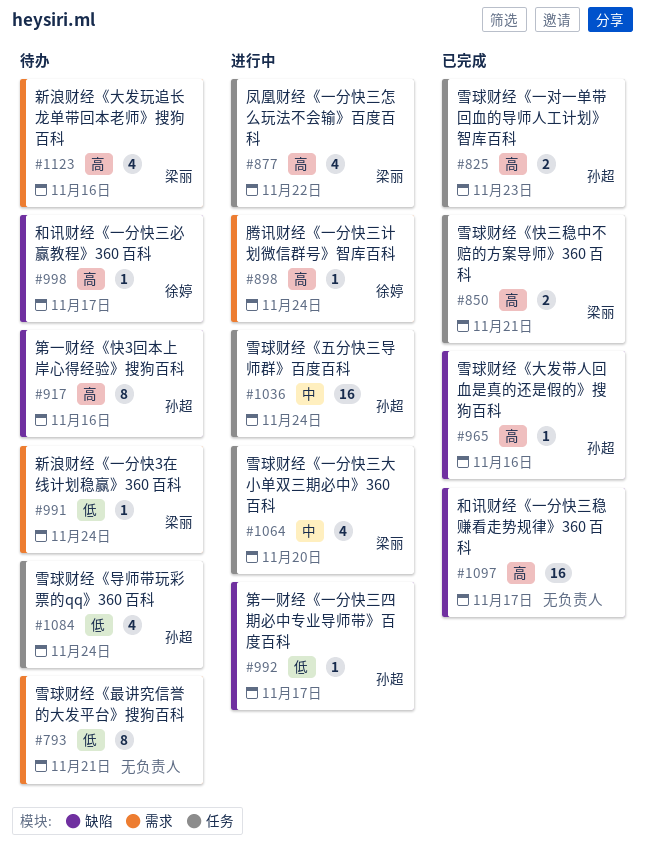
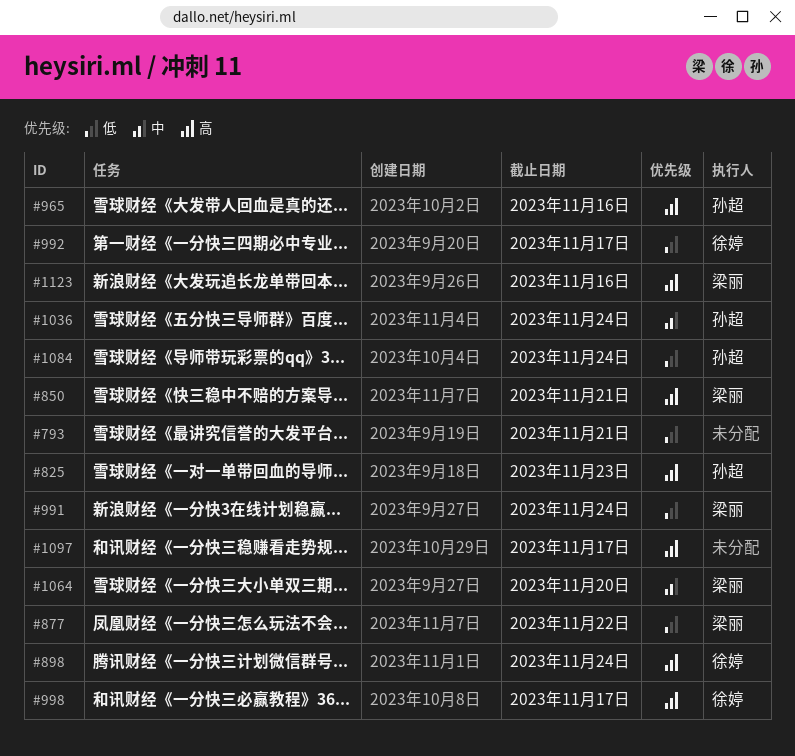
#877, priority: 高 -> 低
#917: present -> none
#992, owner: 孙超 -> 徐婷

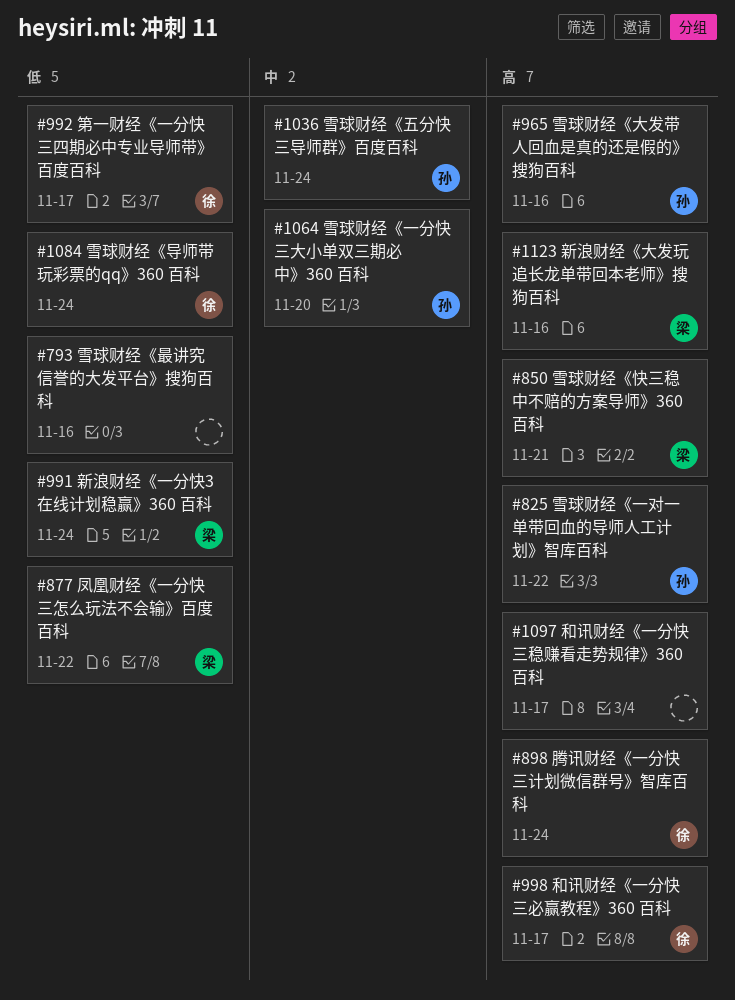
#793, due: Nov 21 -> Nov 16
#825, due: Nov 23 -> Nov 22
#1064, owner: 梁丽 -> 孙超
#1084, owner: 孙超 -> 徐婷

